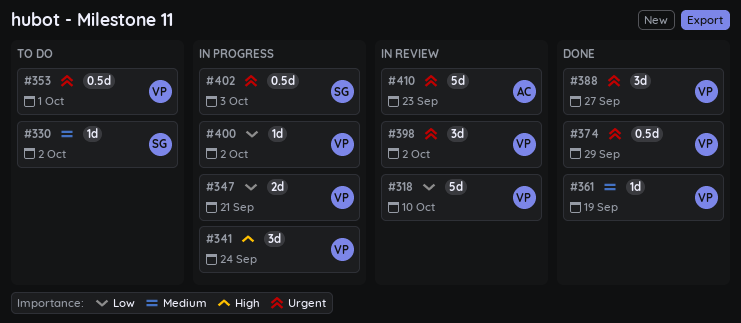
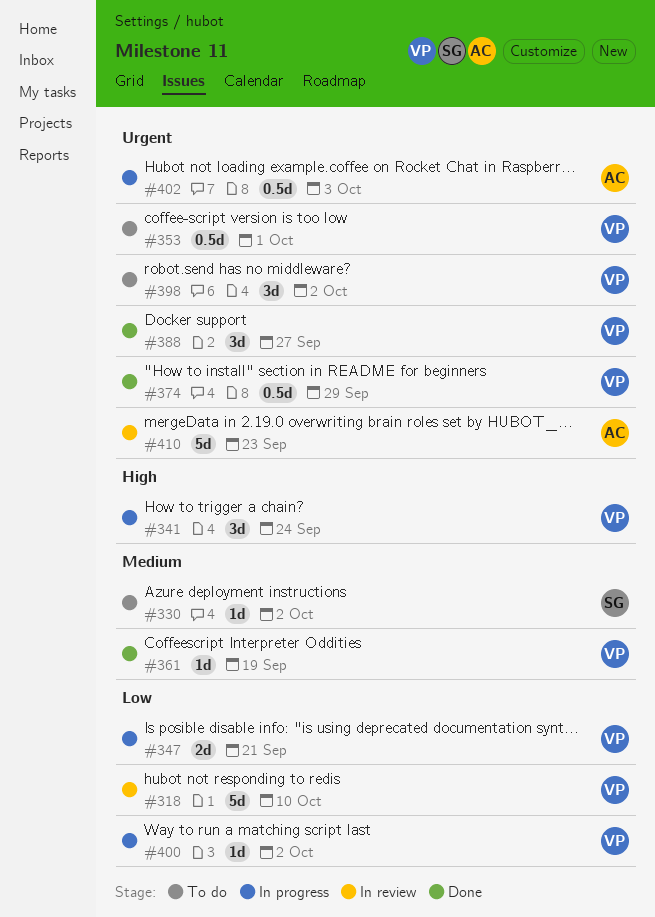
#398, status: In review -> To do
#402, owner: SG -> AC

